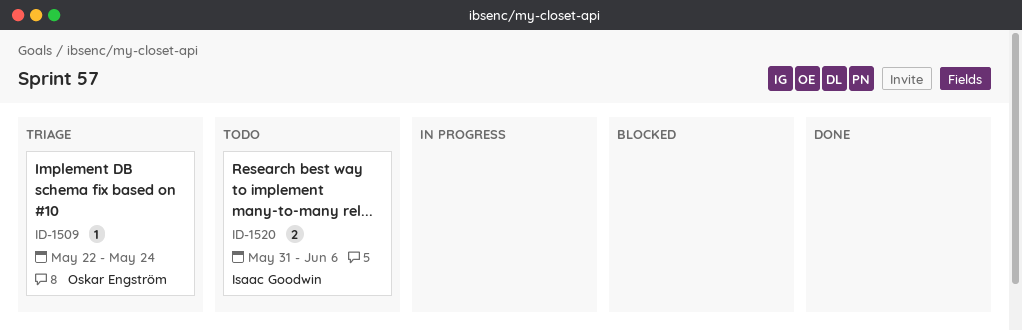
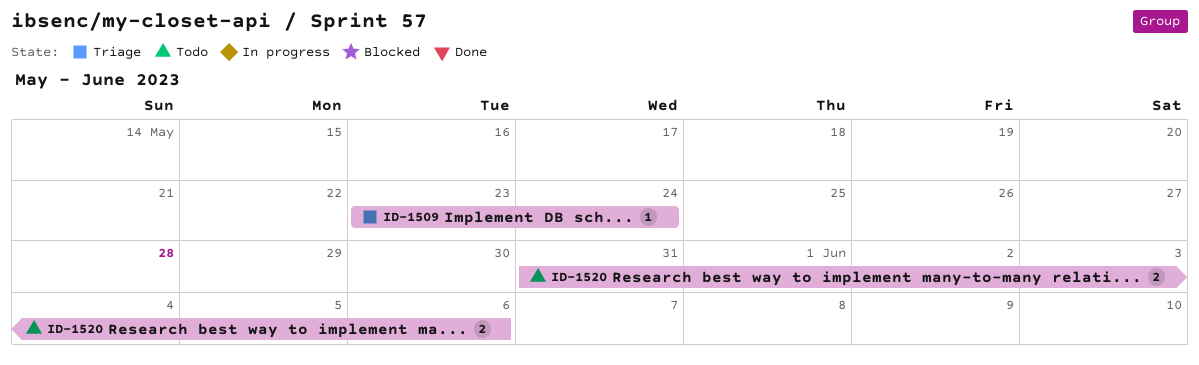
ID-1509, start: May 22 -> May 23

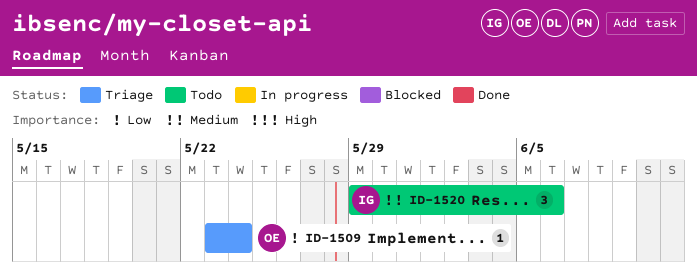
ID-1520, estimate: 2 -> 3
ID-1520, start: May 31 -> May 29

